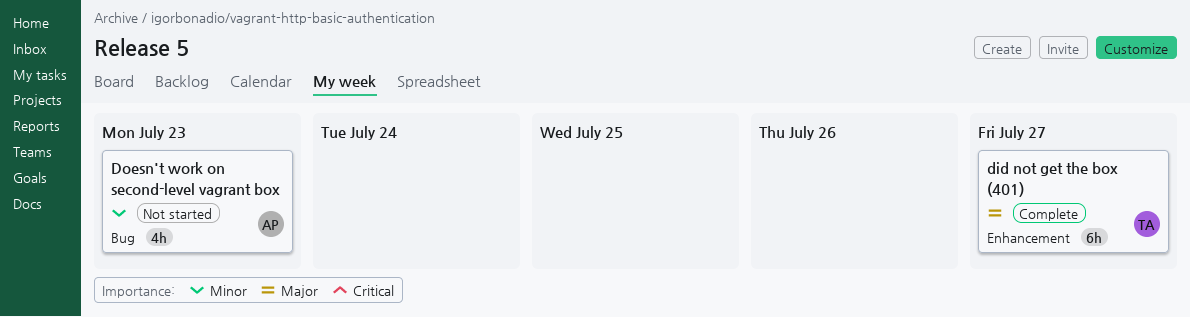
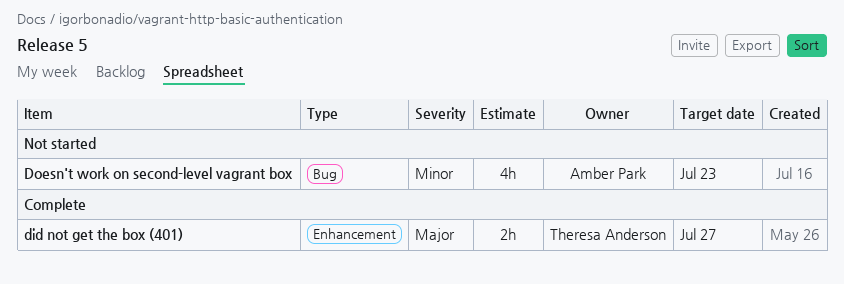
did not get the box (401), estimate: 6h -> 2h

